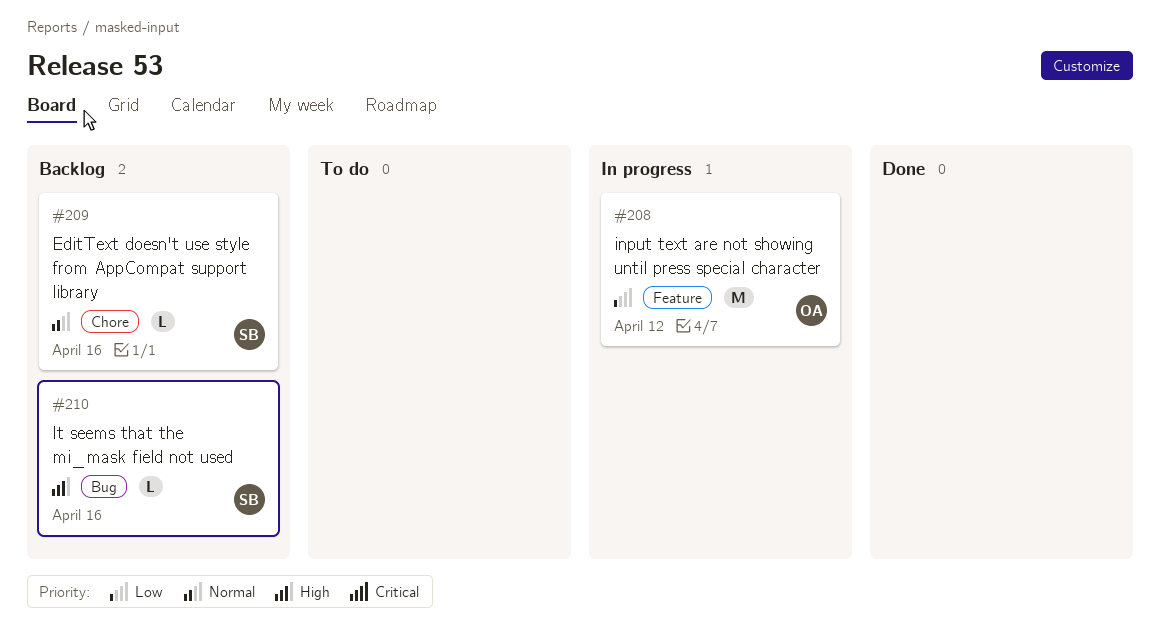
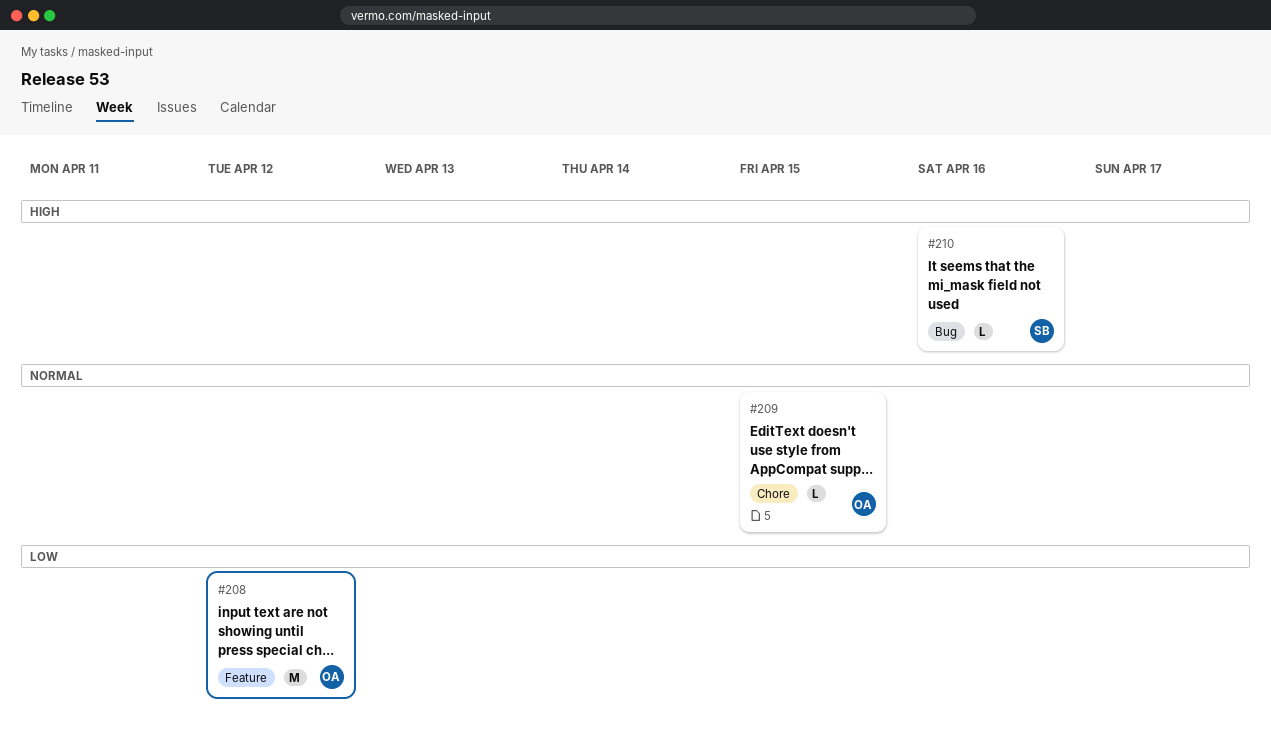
#209, owner: SB -> OA
#209, due: Apr 16 -> Apr 15

